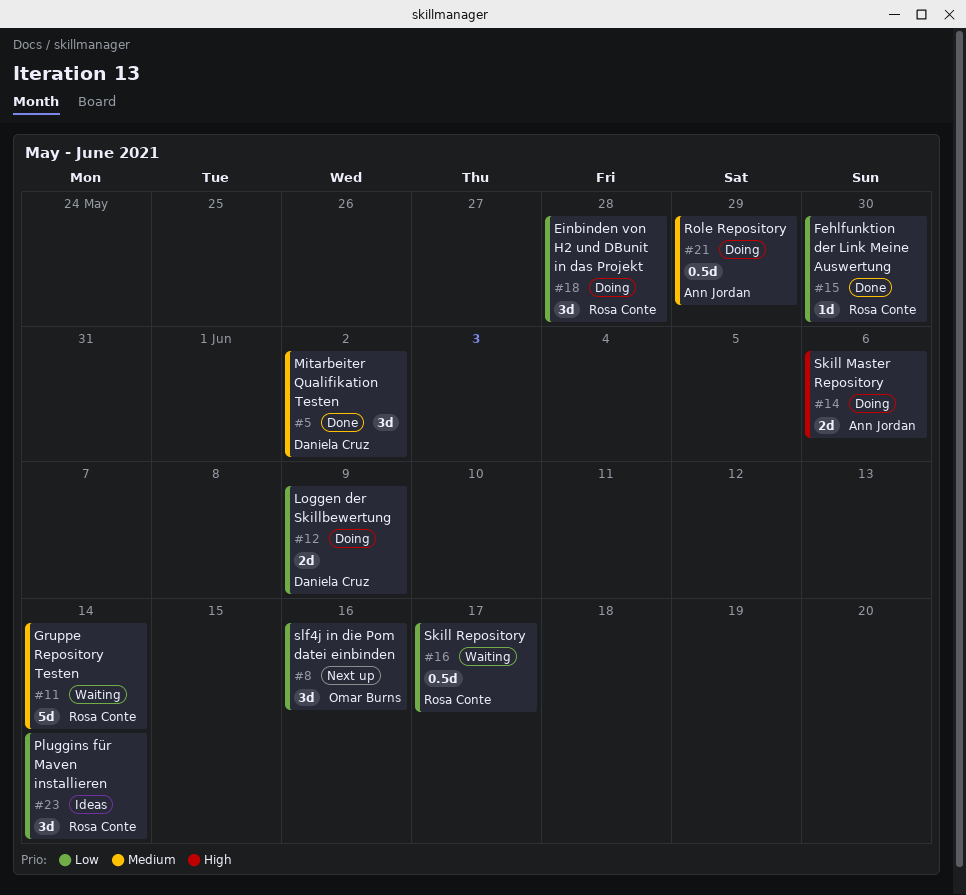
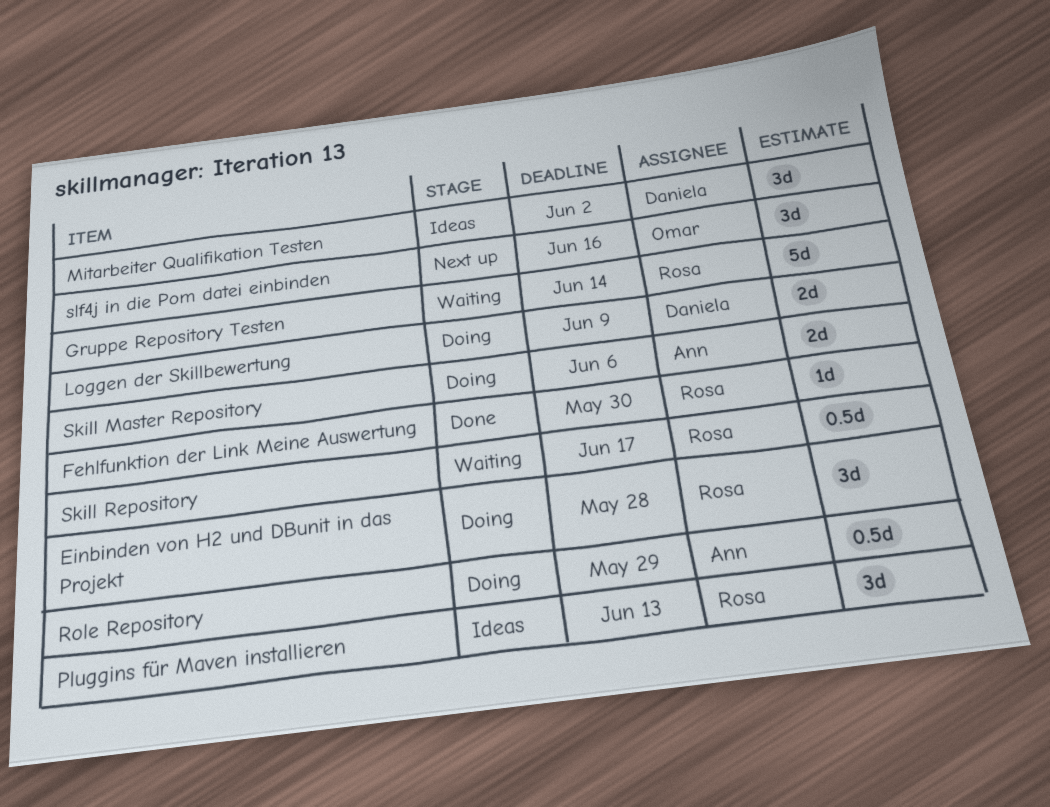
Mitarbeiter Qualifikation Testen, status: Done -> Ideas
Pluggins für Maven installieren, due: Jun 14 -> Jun 13

